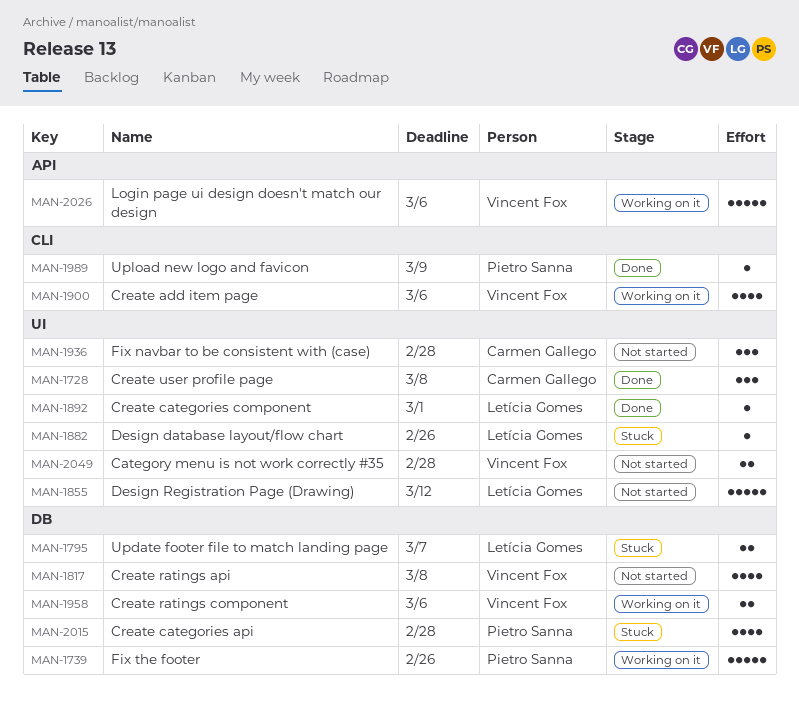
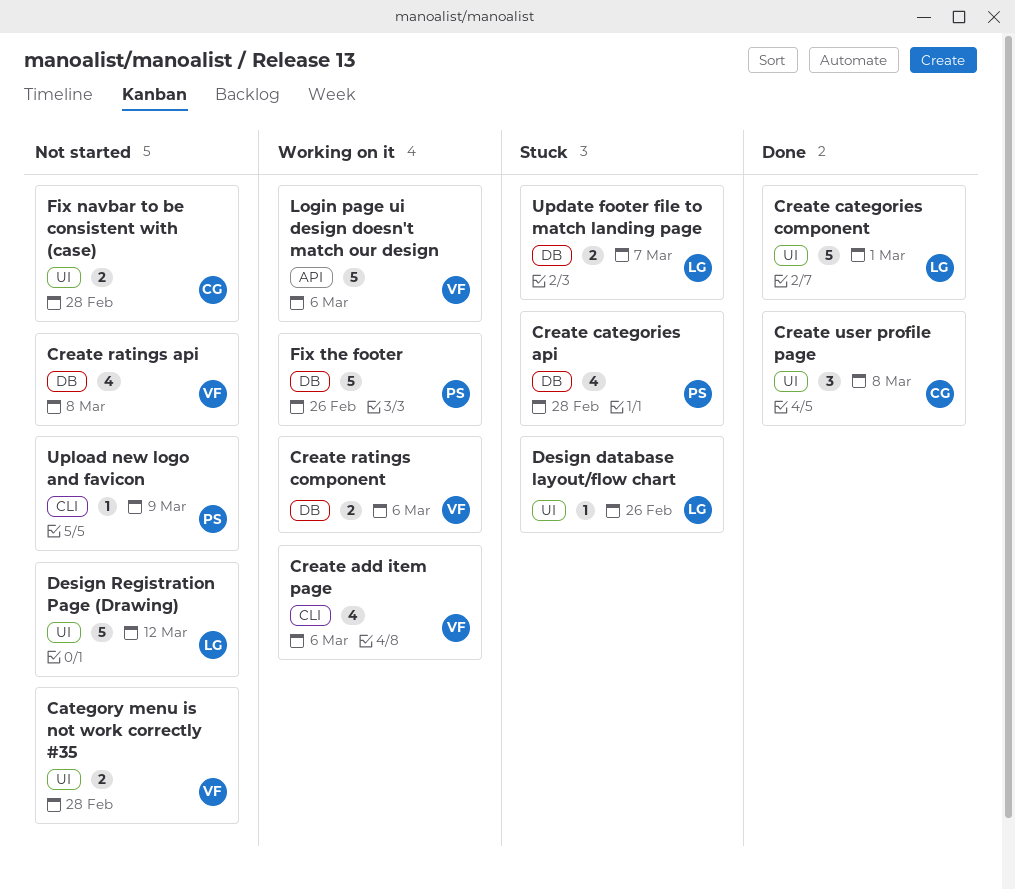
Create categories component, estimate: 1 -> 5
Fix navbar to be consistent with (case), estimate: 3 -> 2
Upload new logo and favicon, status: Done -> Not started

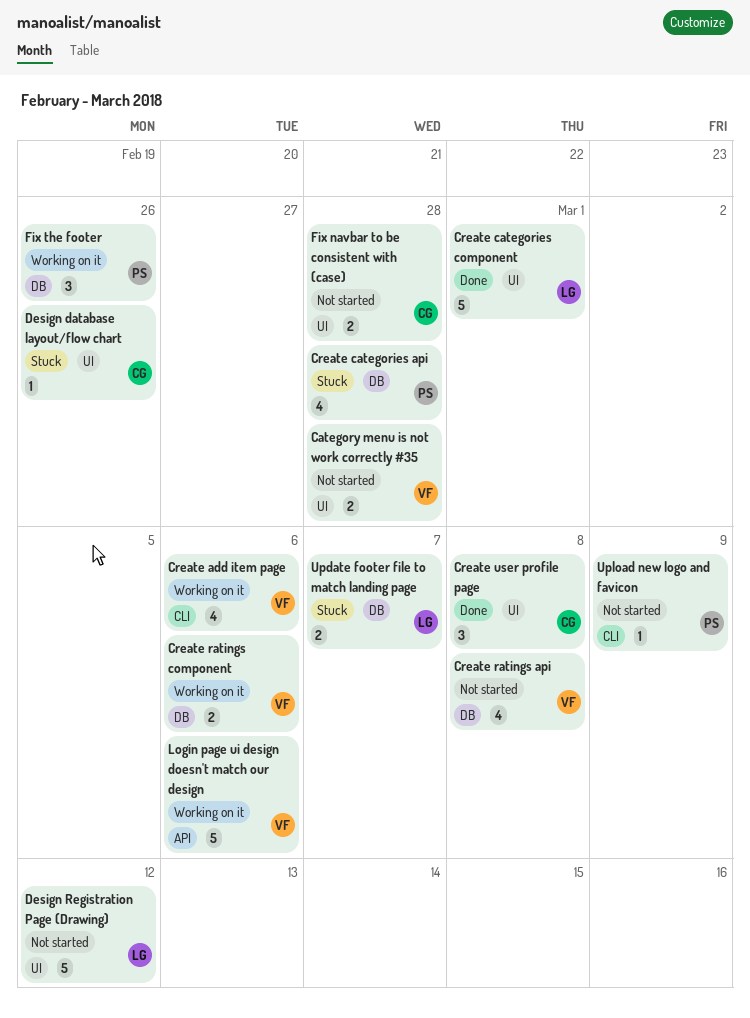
Design database layout/flow chart, owner: LG -> CG
Fix the footer, estimate: 5 -> 3

